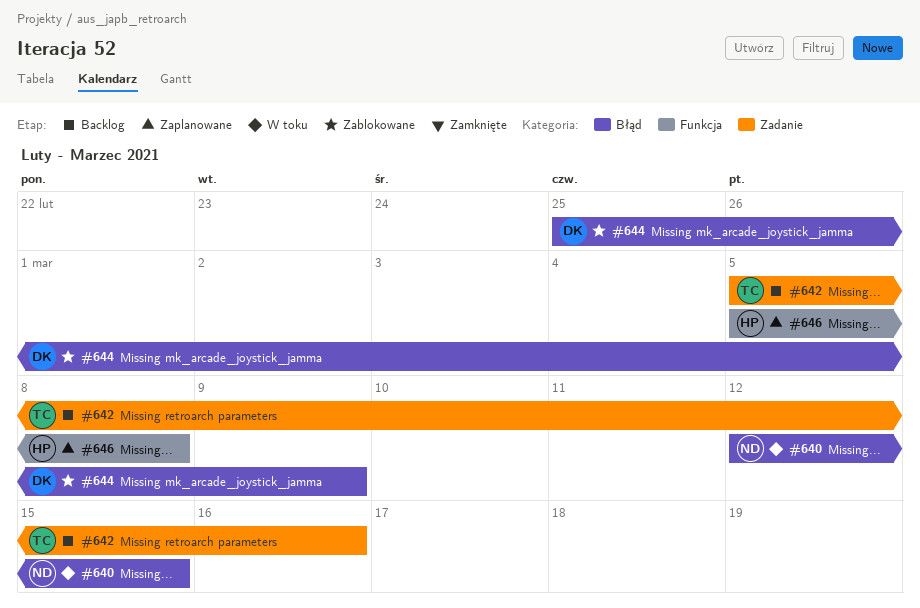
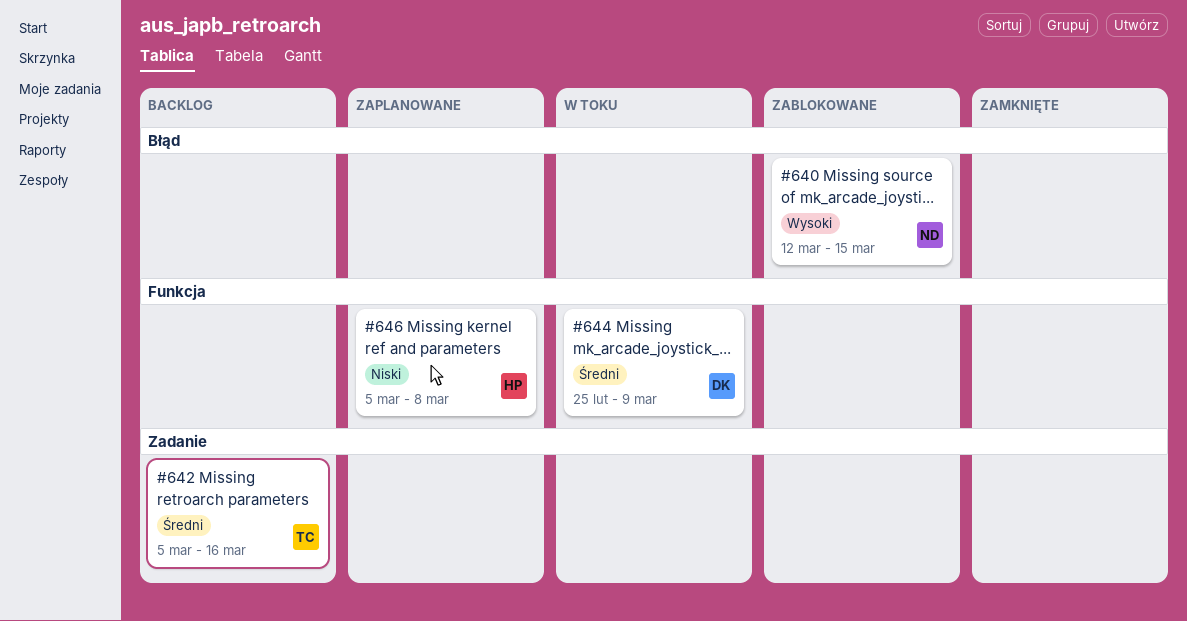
#640, status: W toku -> Zablokowane
#644, status: Zablokowane -> W toku
#644, label: Błąd -> Funkcja

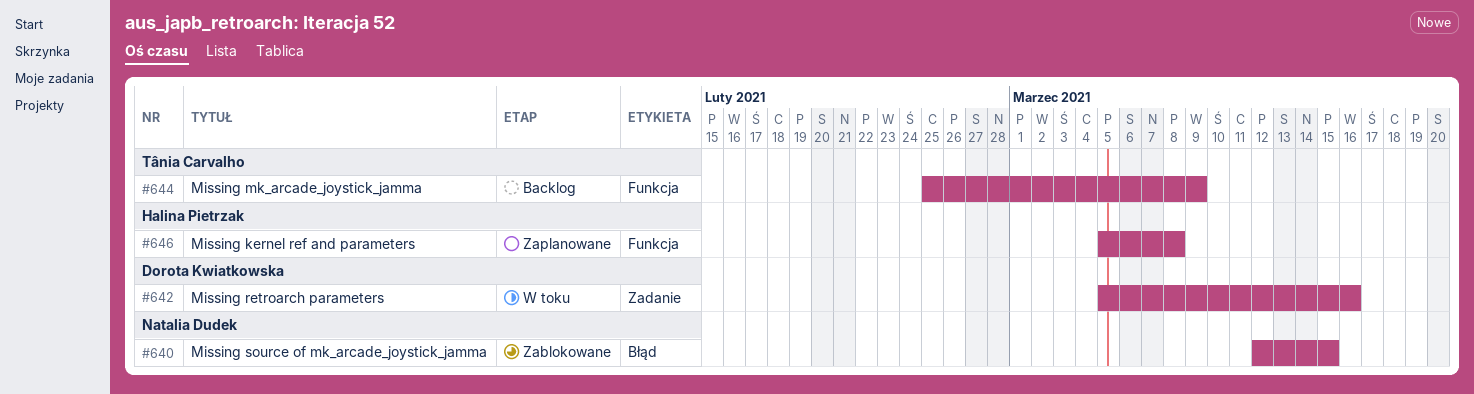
#642, status: Backlog -> W toku
#642, owner: Tânia Carvalho -> Dorota Kwiatkowska
#644, status: W toku -> Backlog
#644, owner: Dorota Kwiatkowska -> Tânia Carvalho

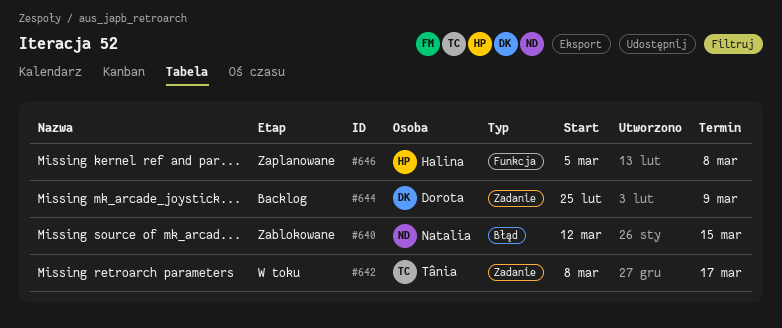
#642, owner: Dorota Kwiatkowska -> Tânia Carvalho
#642, start: Mar 5 -> Mar 8
#642, due: Mar 16 -> Mar 17
#644, owner: Tânia Carvalho -> Dorota Kwiatkowska
#644, label: Funkcja -> Zadanie

